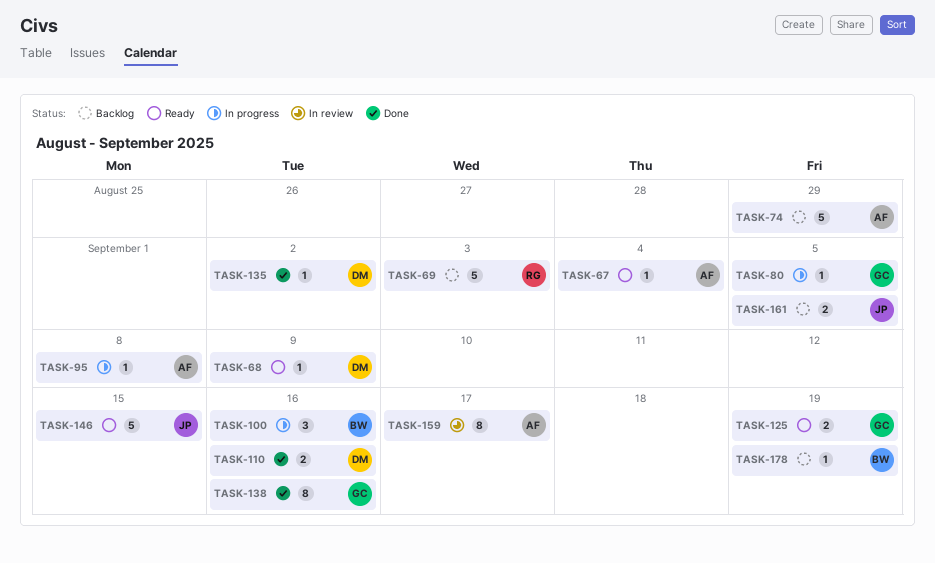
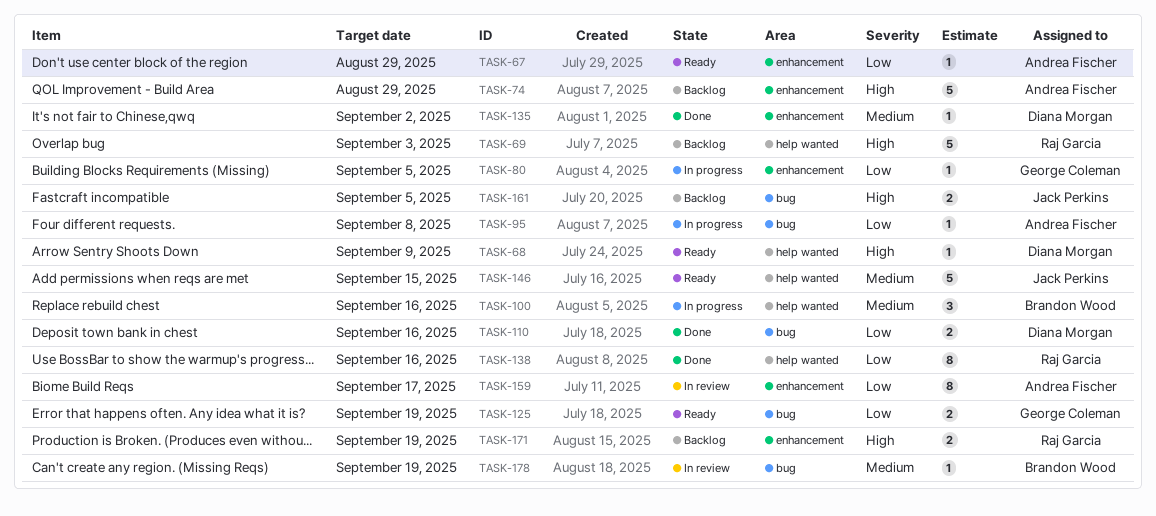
TASK-67, due: Sep 4 -> Aug 29
TASK-138, owner: George Coleman -> Raj Garcia
TASK-171: none -> present
TASK-178, status: Backlog -> In review

